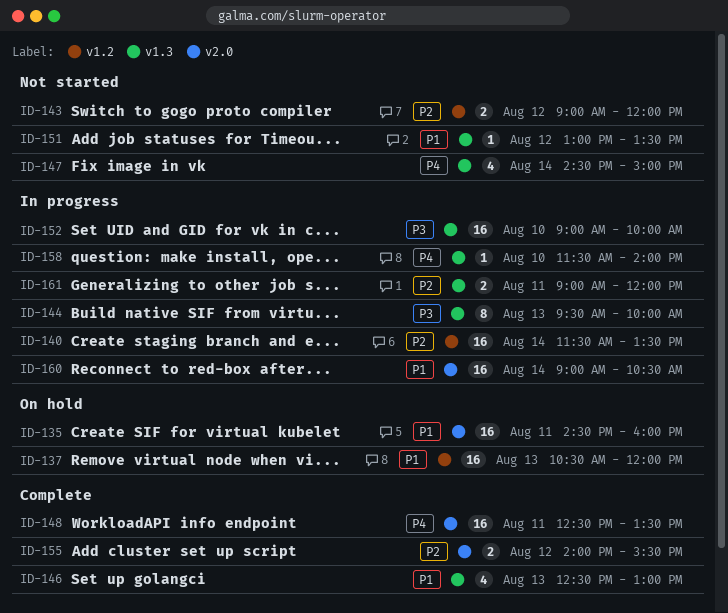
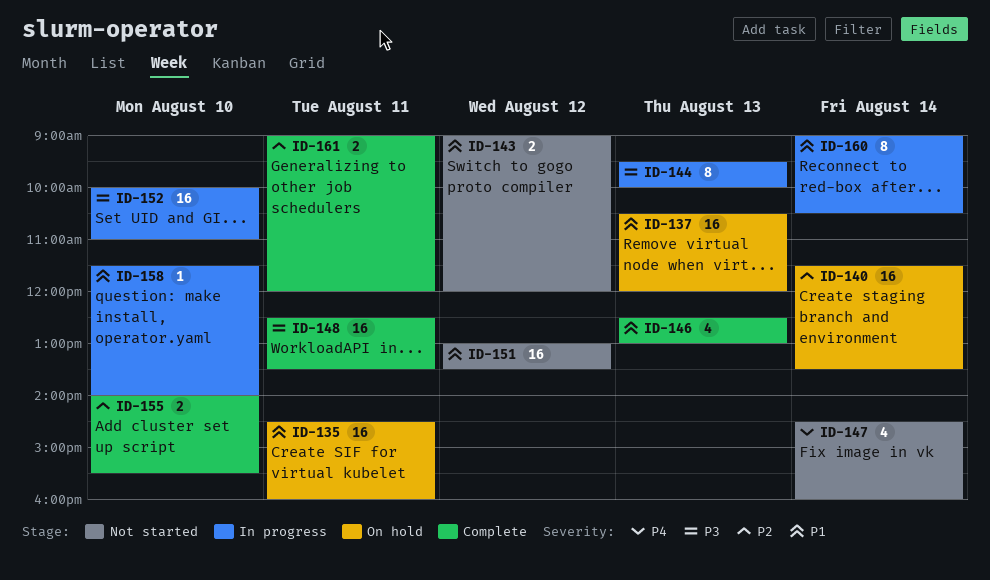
ID-140, status: In progress -> On hold
ID-143, priority: P2 -> P1
ID-147, ends: 15:00 -> 16:00
ID-148, priority: P4 -> P3
ID-151, estimate: 1 -> 16
ID-152, begins: 09:00 -> 10:00
ID-152, ends: 10:00 -> 11:00
ID-155, day: Aug 12 -> Aug 10
ID-158, priority: P4 -> P1
ID-160, estimate: 16 -> 8
ID-161, status: In progress -> Complete

